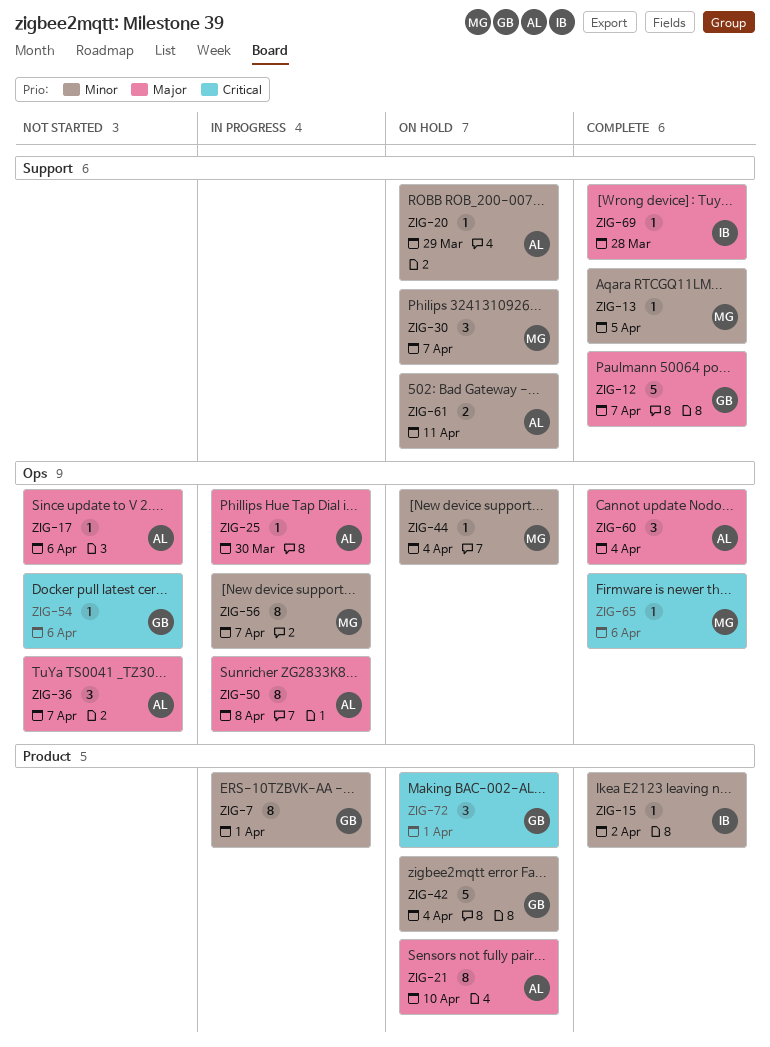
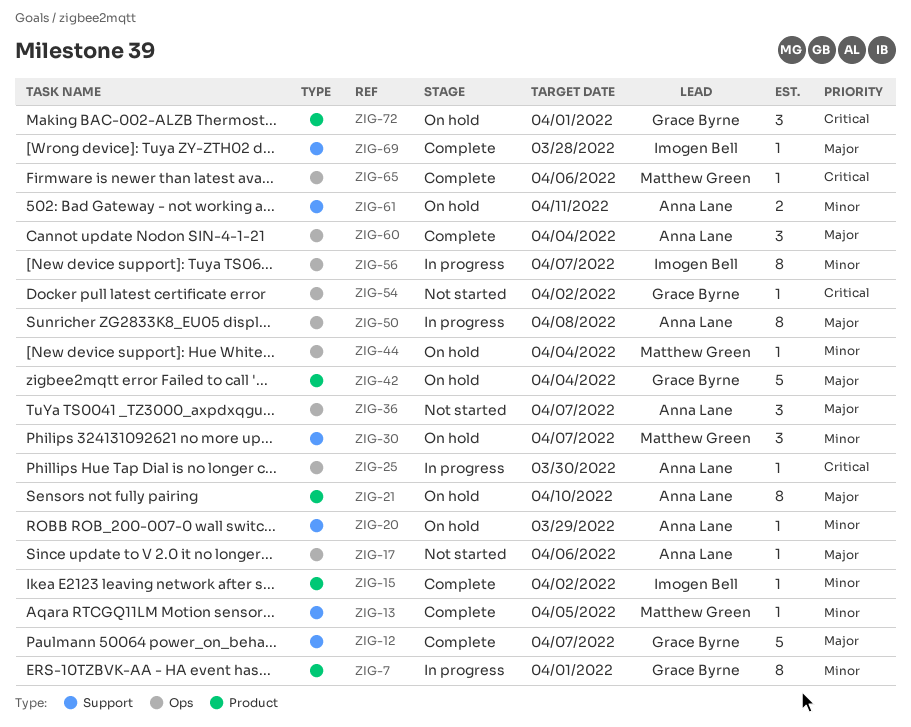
ZIG-25, priority: Major -> Critical
ZIG-42, priority: Minor -> Major
ZIG-54, due: Apr 6 -> Apr 2
ZIG-56, owner: Matthew Green -> Imogen Bell

